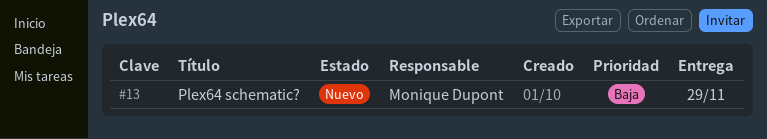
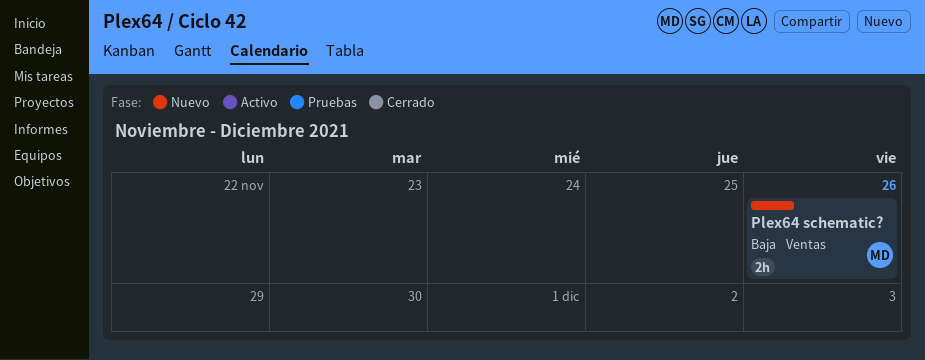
Plex64 schematic?, due: Nov 29 -> Nov 26

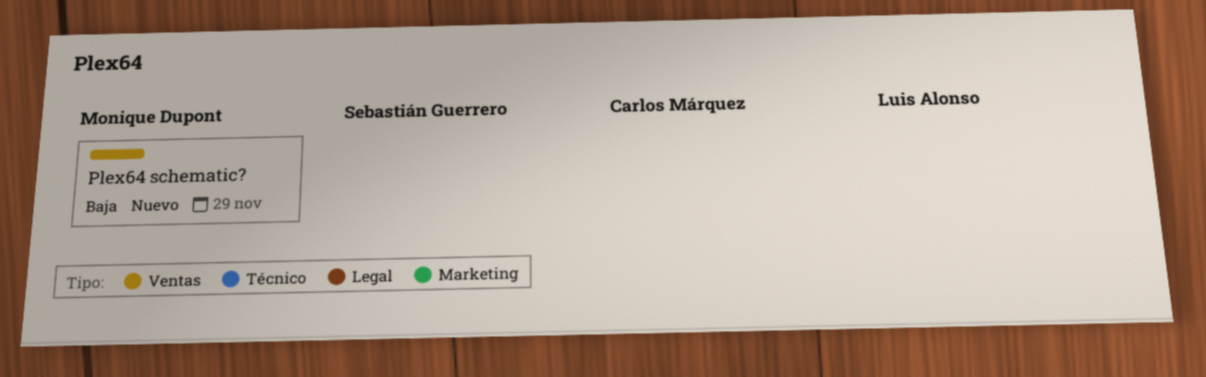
Plex64 schematic?, due: Nov 26 -> Nov 29

